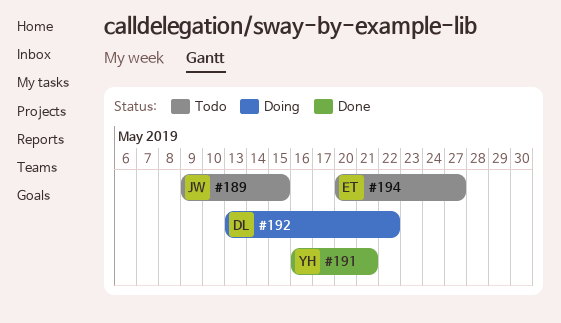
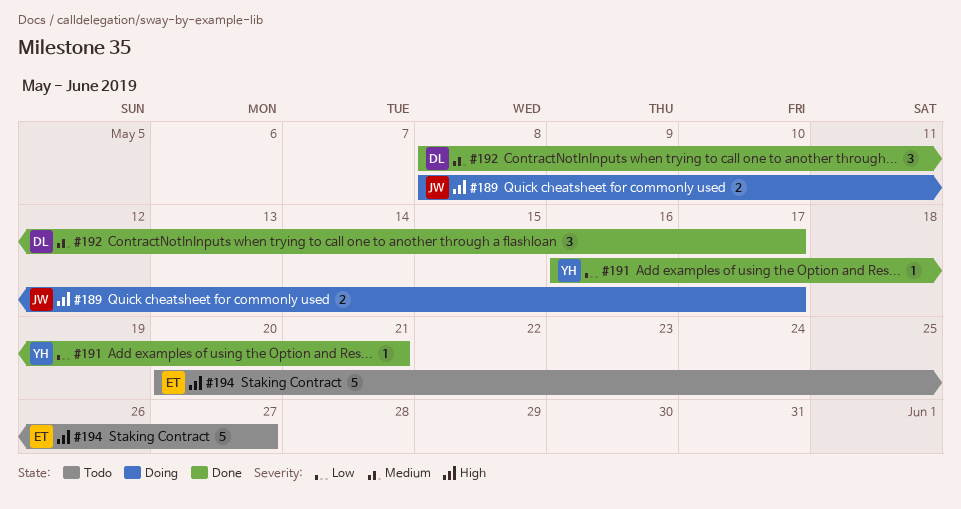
#189, status: Todo -> Doing
#189, start: May 9 -> May 8
#189, due: May 15 -> May 17
#192, status: Doing -> Done
#192, start: May 13 -> May 8
#192, due: May 22 -> May 17

